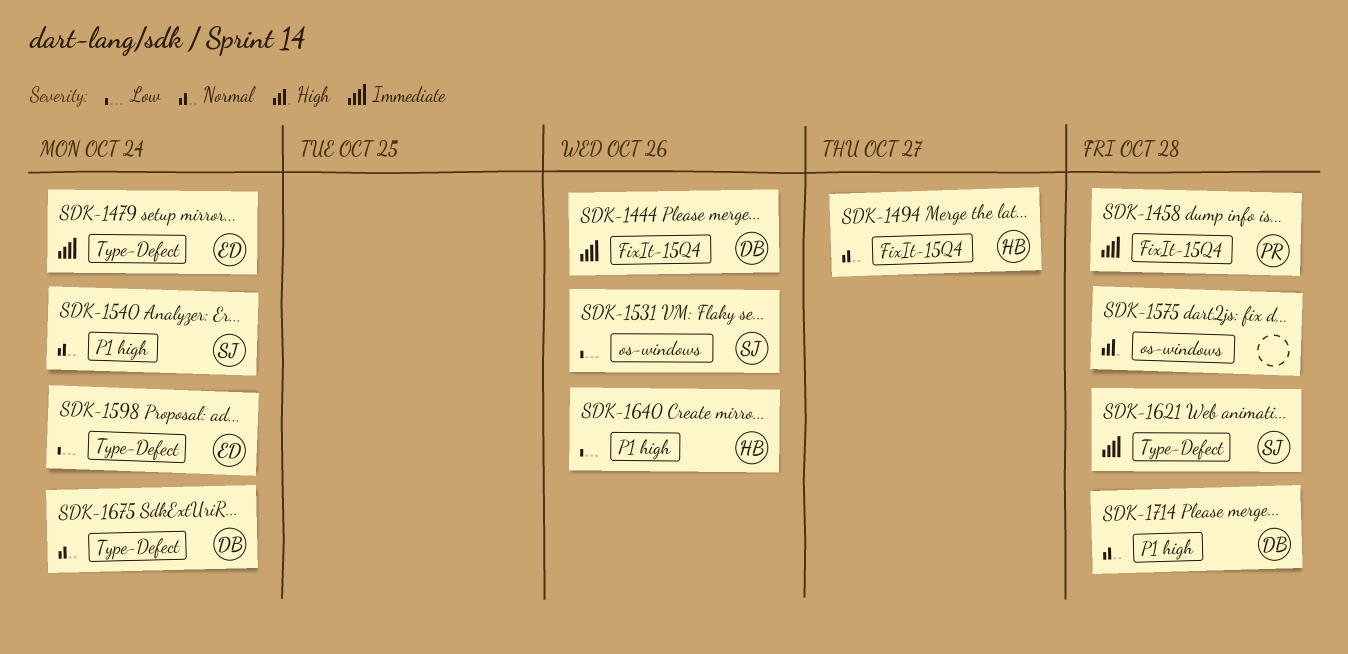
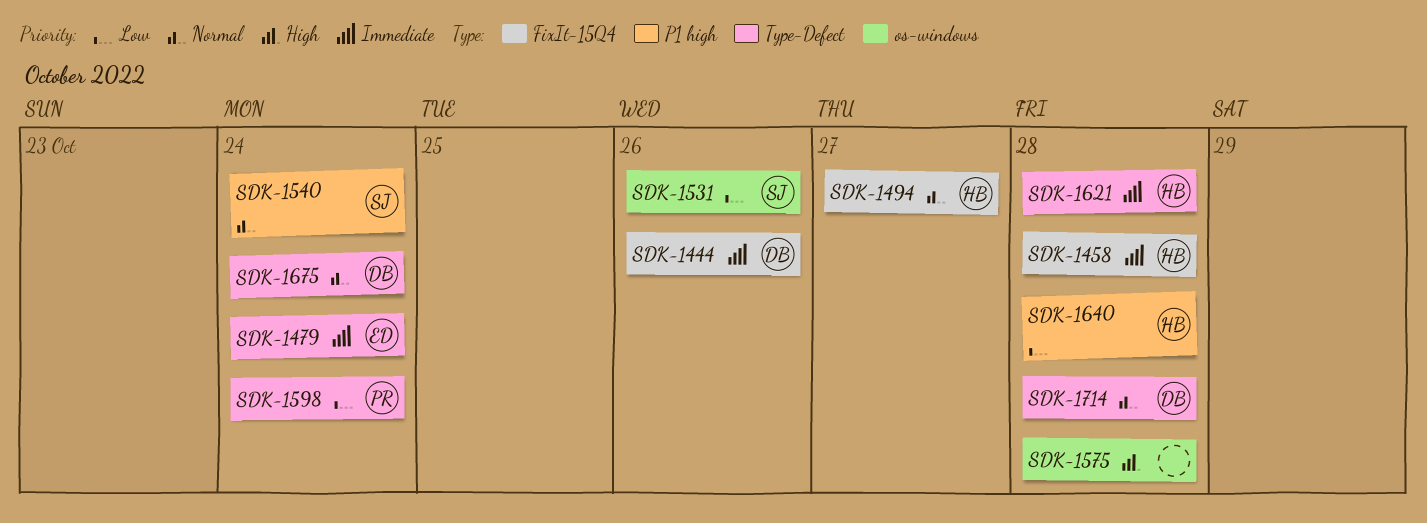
SDK-1458, owner: PR -> HB
SDK-1598, owner: ED -> PR
SDK-1621, owner: SJ -> HB
SDK-1640, due: Oct 26 -> Oct 28
SDK-1714, label: P1 high -> Type-Defect

